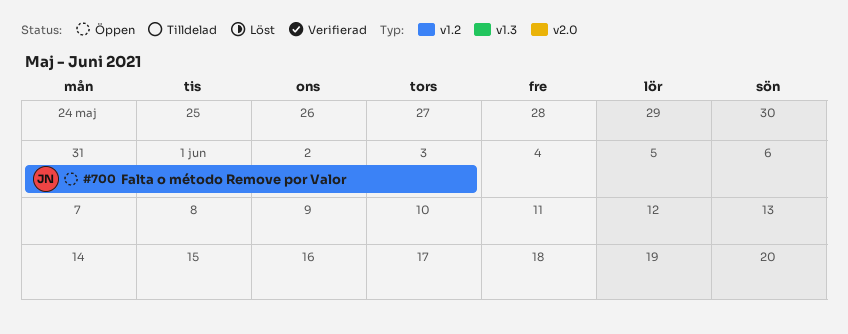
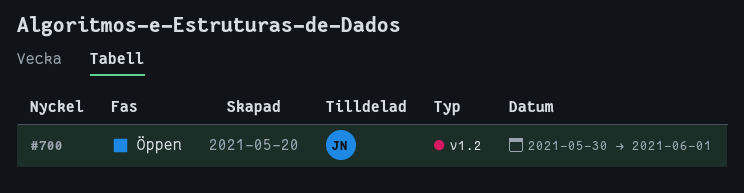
#700, start: May 31 -> May 30
#700, due: Jun 3 -> Jun 1

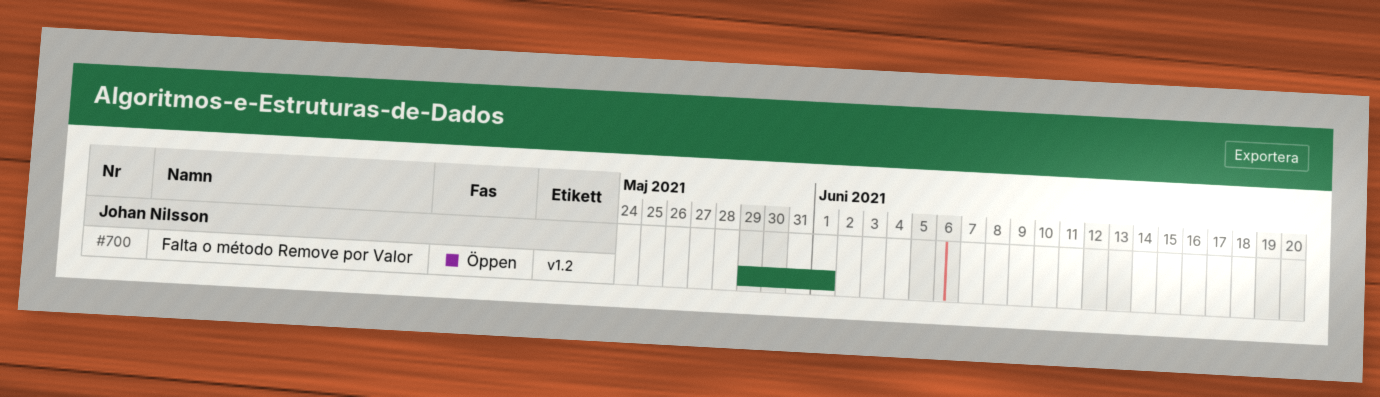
#700, start: May 30 -> May 29

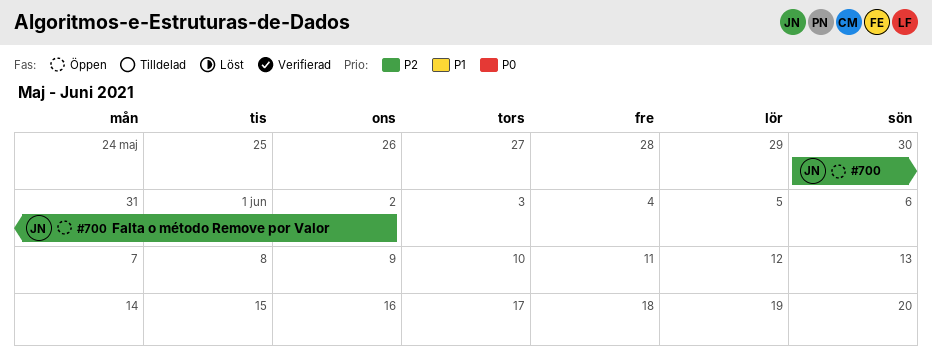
#700, start: May 29 -> May 30
#700, due: Jun 1 -> Jun 2

